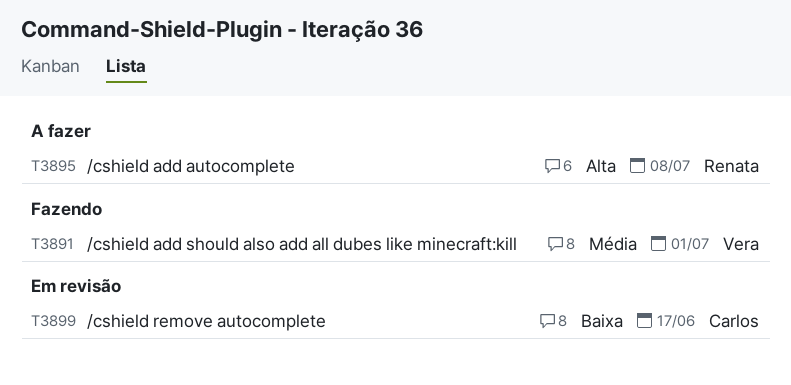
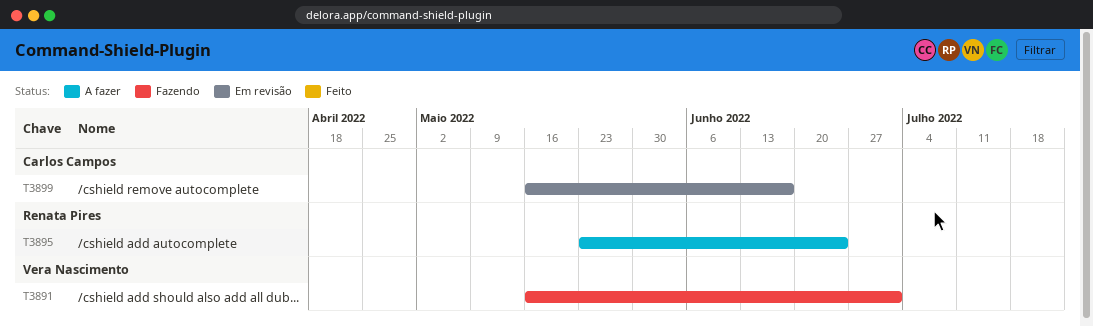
T3895, due: Jul 8 -> Jun 24

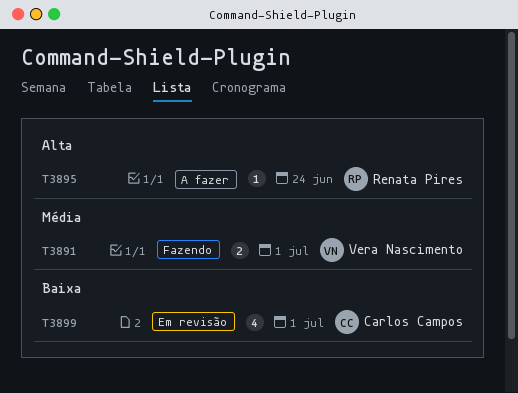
T3899, due: Jun 17 -> Jul 1

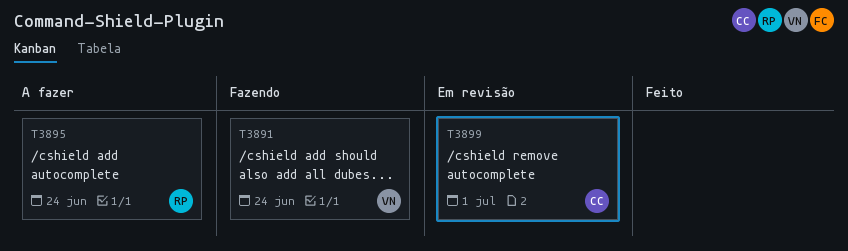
T3891, due: Jul 1 -> Jun 24

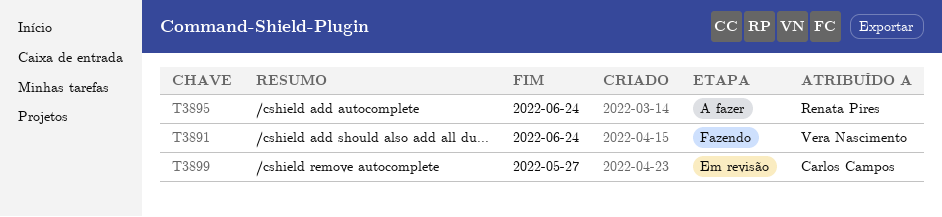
T3899, due: Jul 1 -> May 27

